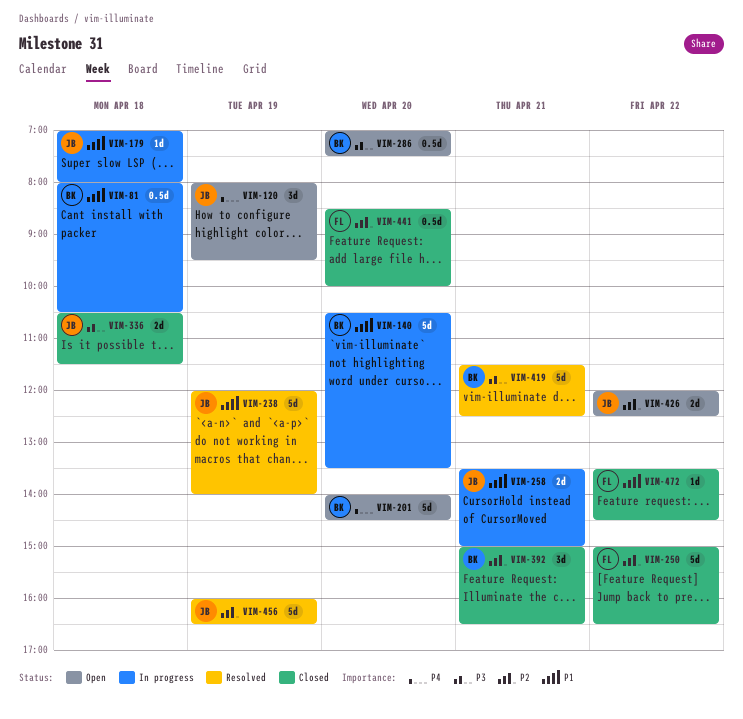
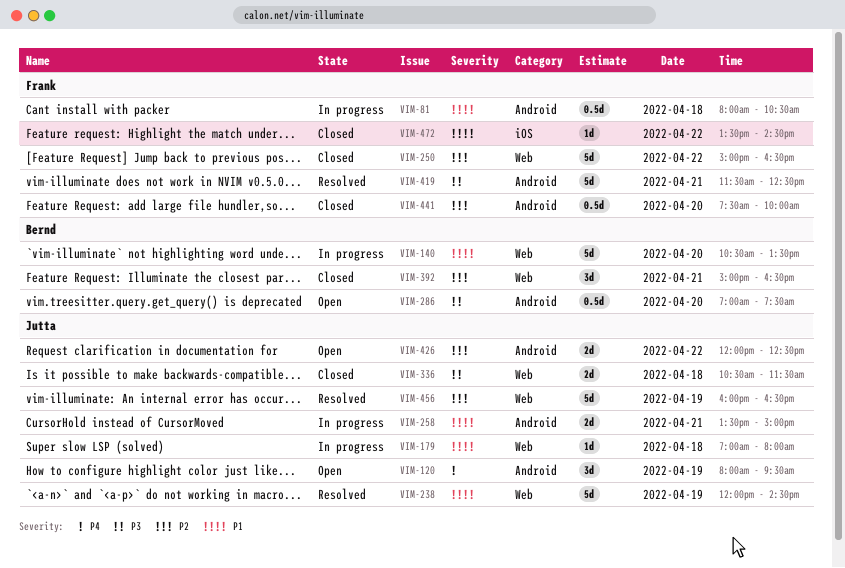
VIM-81, owner: Bernd -> Frank
VIM-201: present -> none
VIM-238, ends: 14:00 -> 14:30
VIM-419, owner: Bernd -> Frank
VIM-441, begins: 08:30 -> 07:30

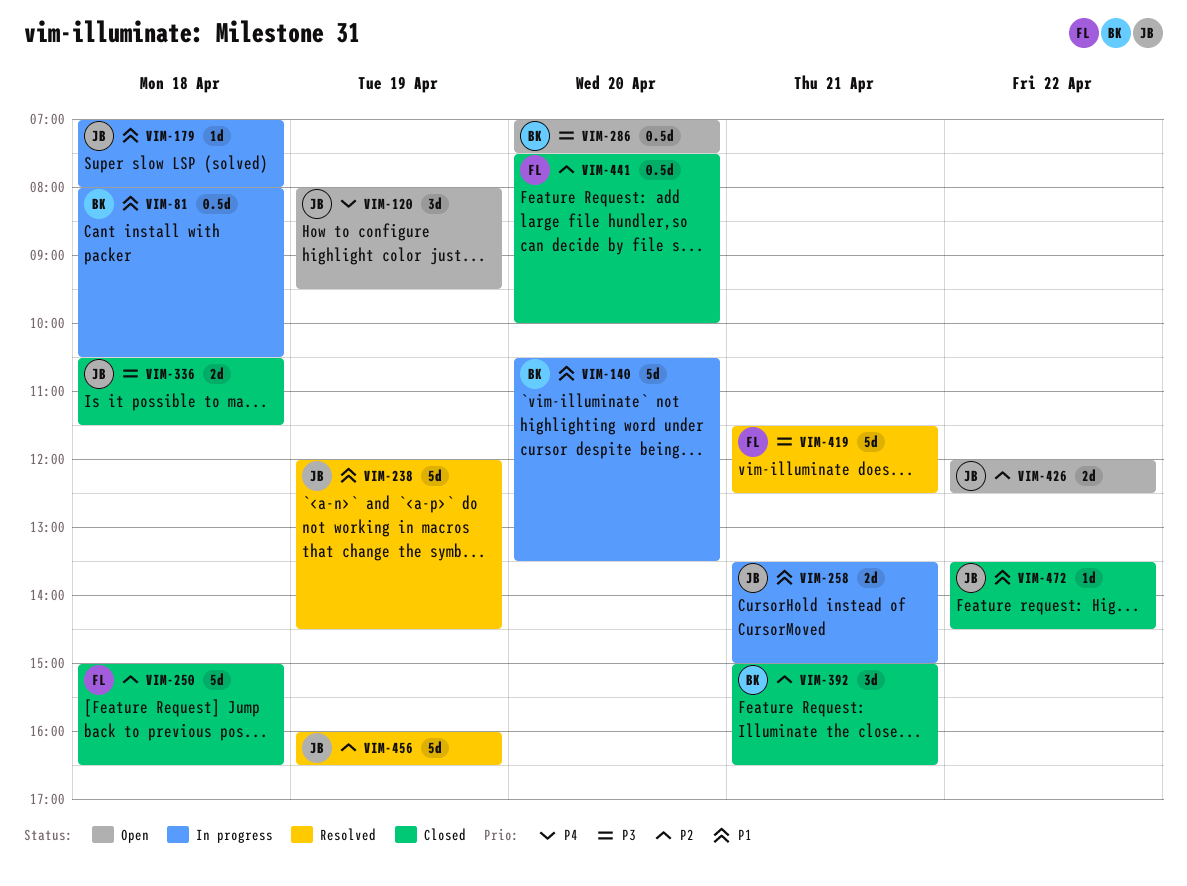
VIM-81, owner: Frank -> Bernd
VIM-250, day: Apr 22 -> Apr 18
VIM-472, owner: Frank -> Jutta

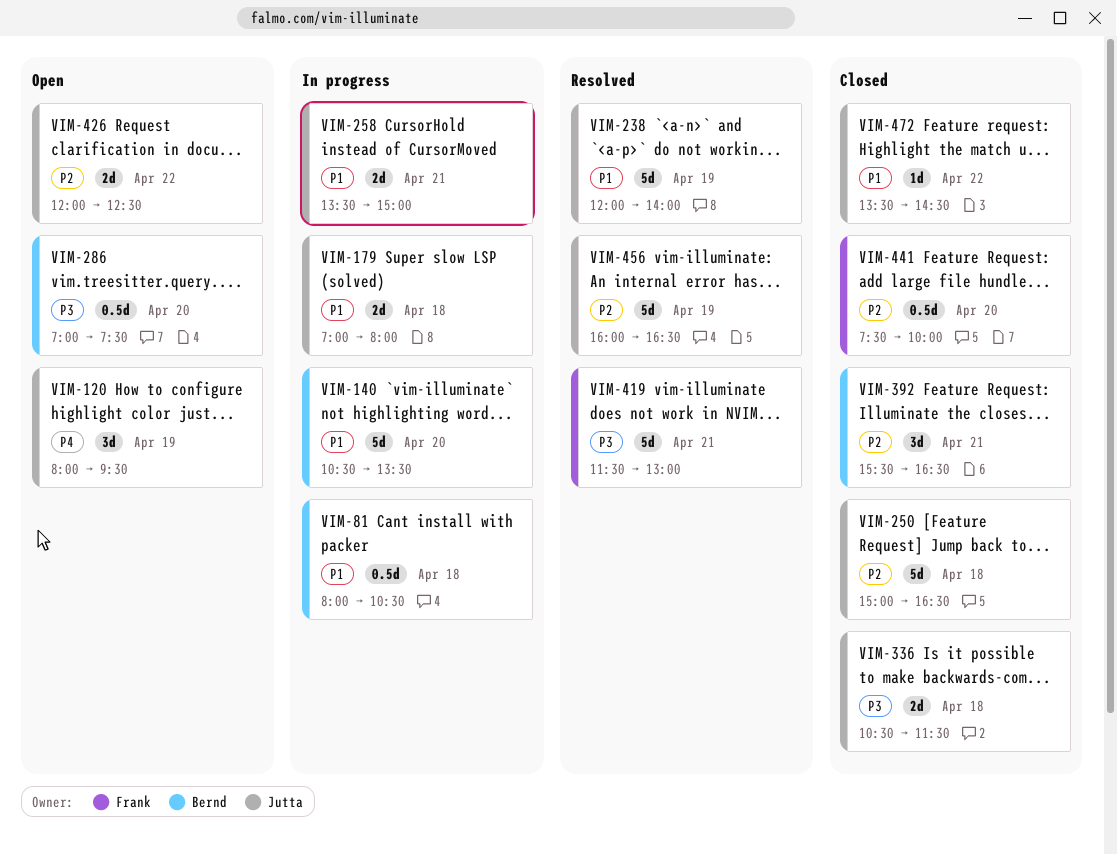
VIM-179, estimate: 1d -> 2d
VIM-238, ends: 14:30 -> 14:00
VIM-250, owner: Frank -> Jutta
VIM-392, begins: 15:00 -> 15:30
VIM-419, ends: 12:30 -> 13:00

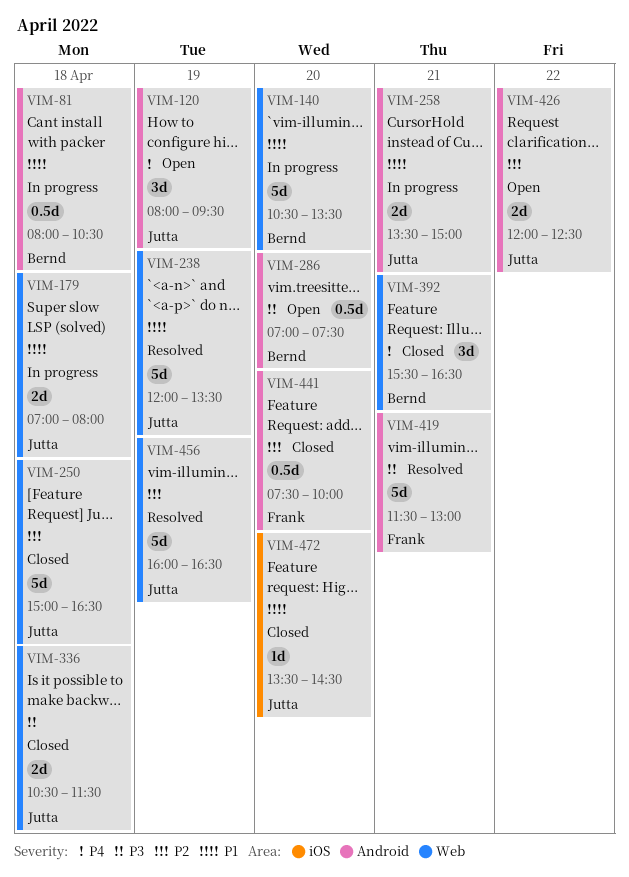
VIM-238, ends: 14:00 -> 13:30
VIM-392, priority: P2 -> P4
VIM-472, day: Apr 22 -> Apr 20

